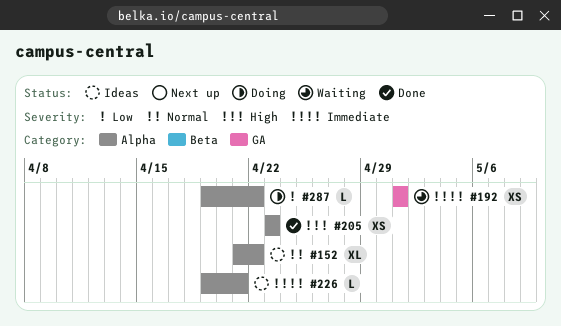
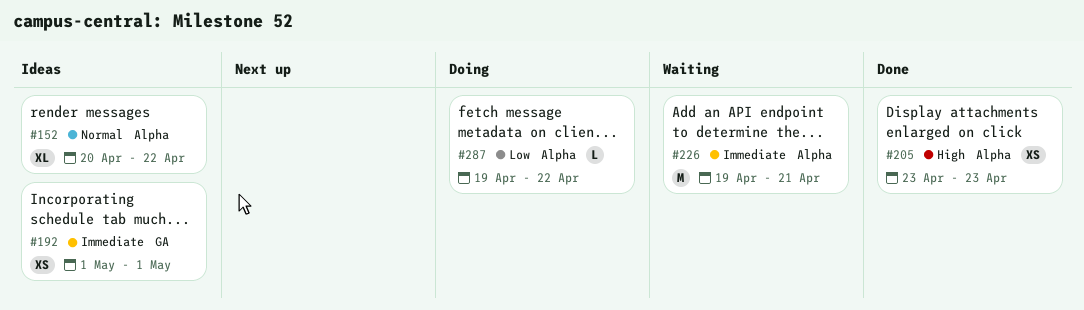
#152, start: Apr 21 -> Apr 20
#192, status: Waiting -> Ideas
#226, status: Ideas -> Waiting
#226, estimate: L -> M

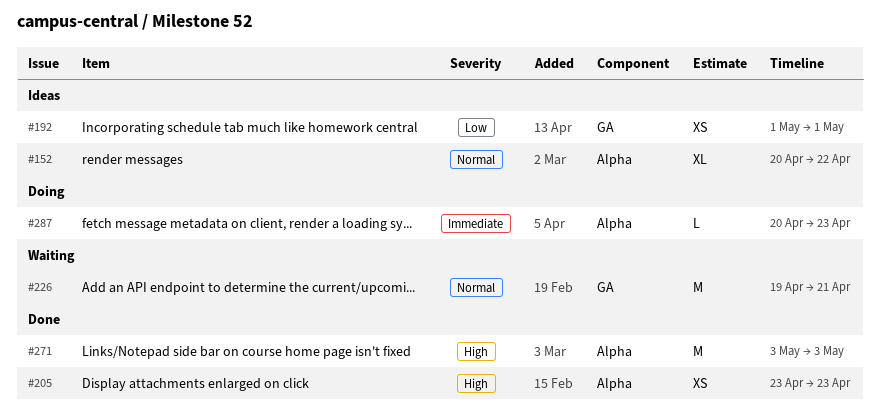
#192, priority: Immediate -> Low
#226, priority: Immediate -> Normal
#226, label: Alpha -> GA
#271: none -> present
#287, priority: Low -> Immediate
#287, start: Apr 19 -> Apr 20
#287, due: Apr 22 -> Apr 23

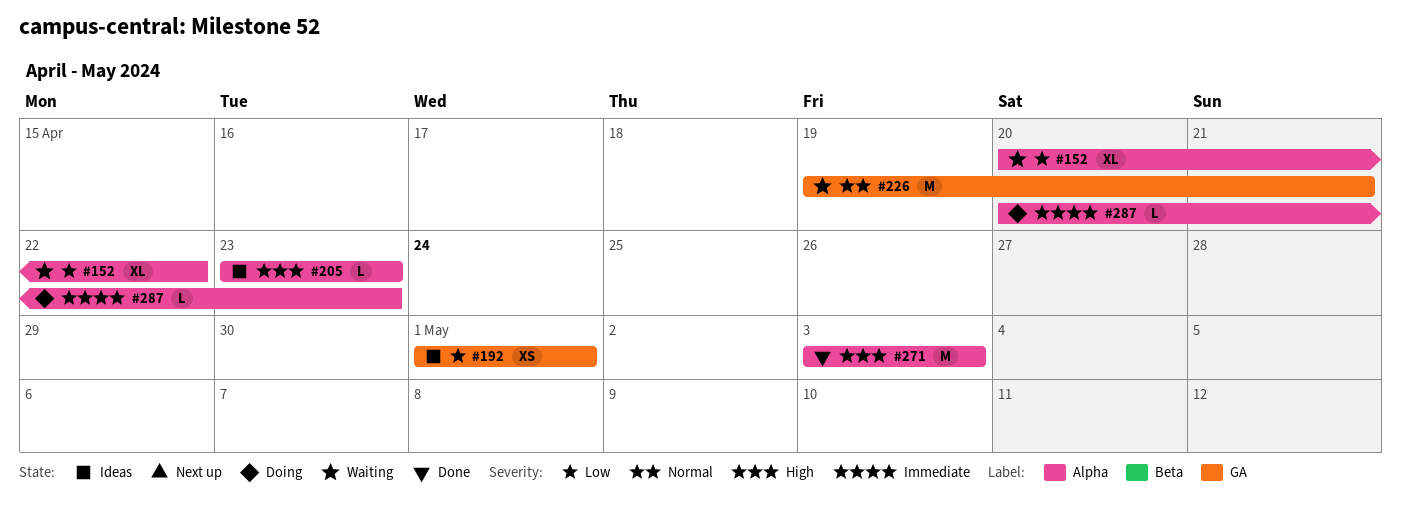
#152, status: Ideas -> Waiting
#152, priority: Normal -> Low
#205, status: Done -> Ideas
#205, estimate: XS -> L

